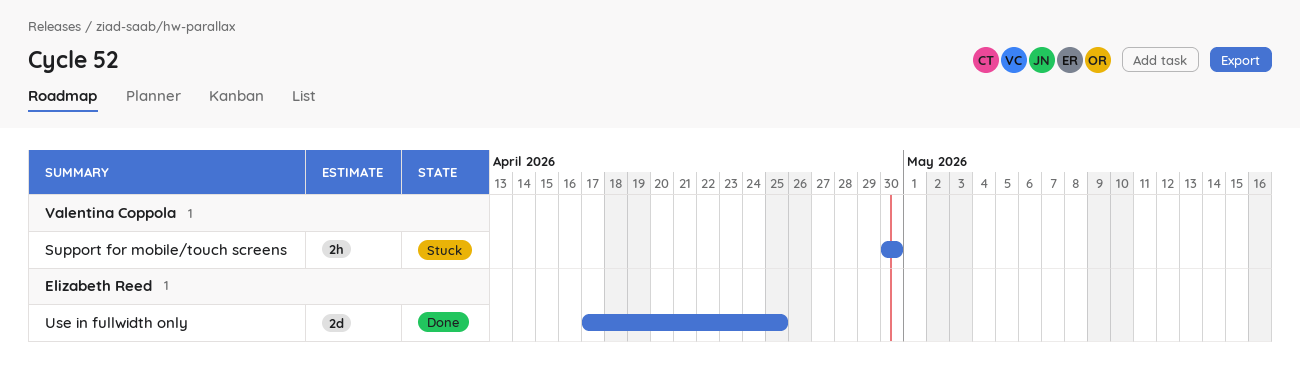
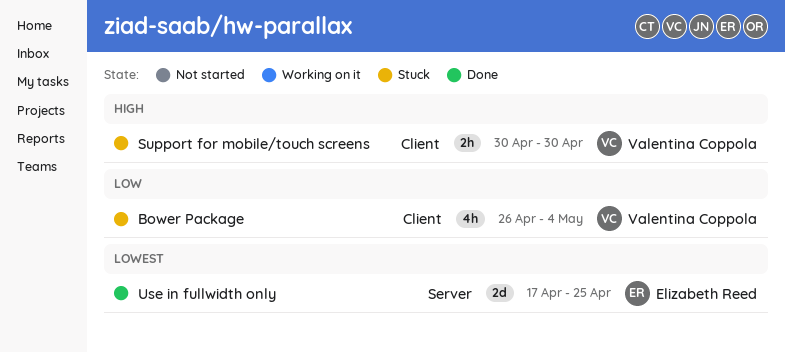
Bower Package: none -> present

